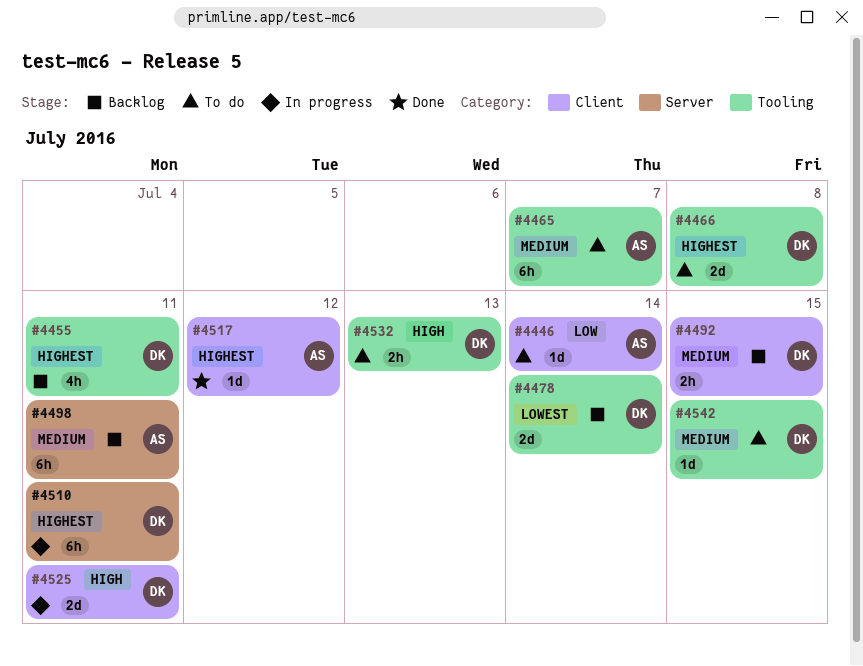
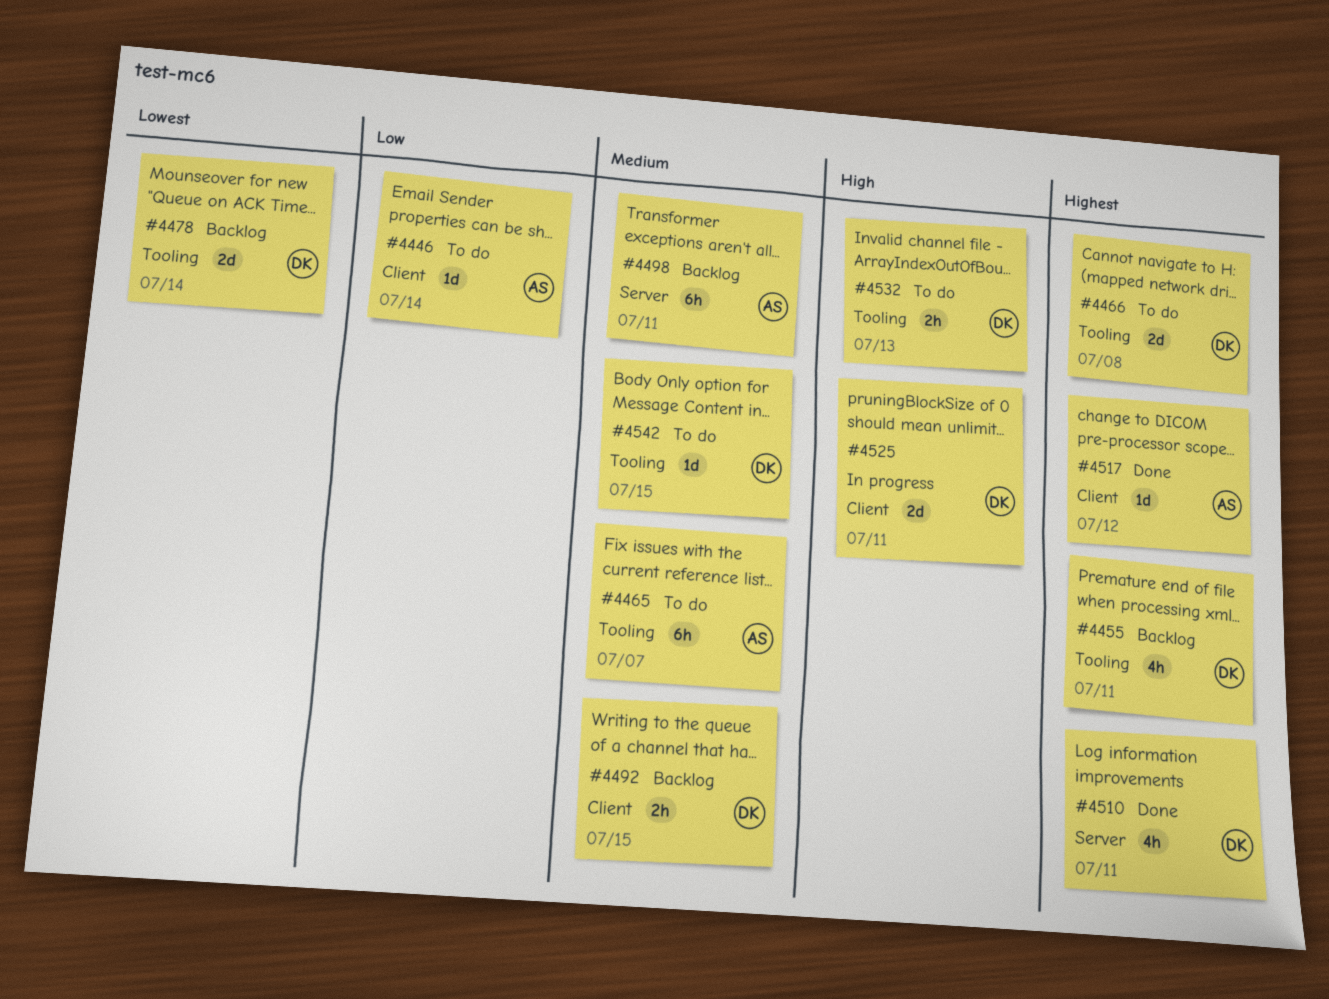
#4510, status: In progress -> Done
#4510, estimate: 6h -> 4h

